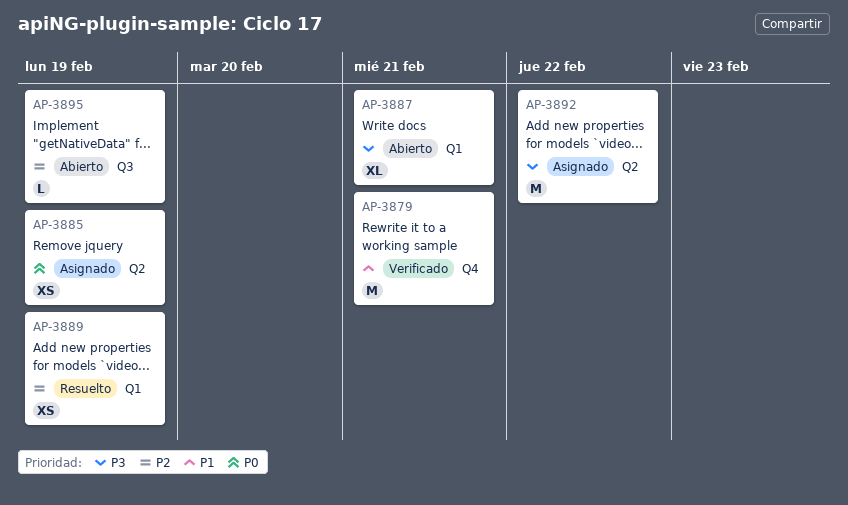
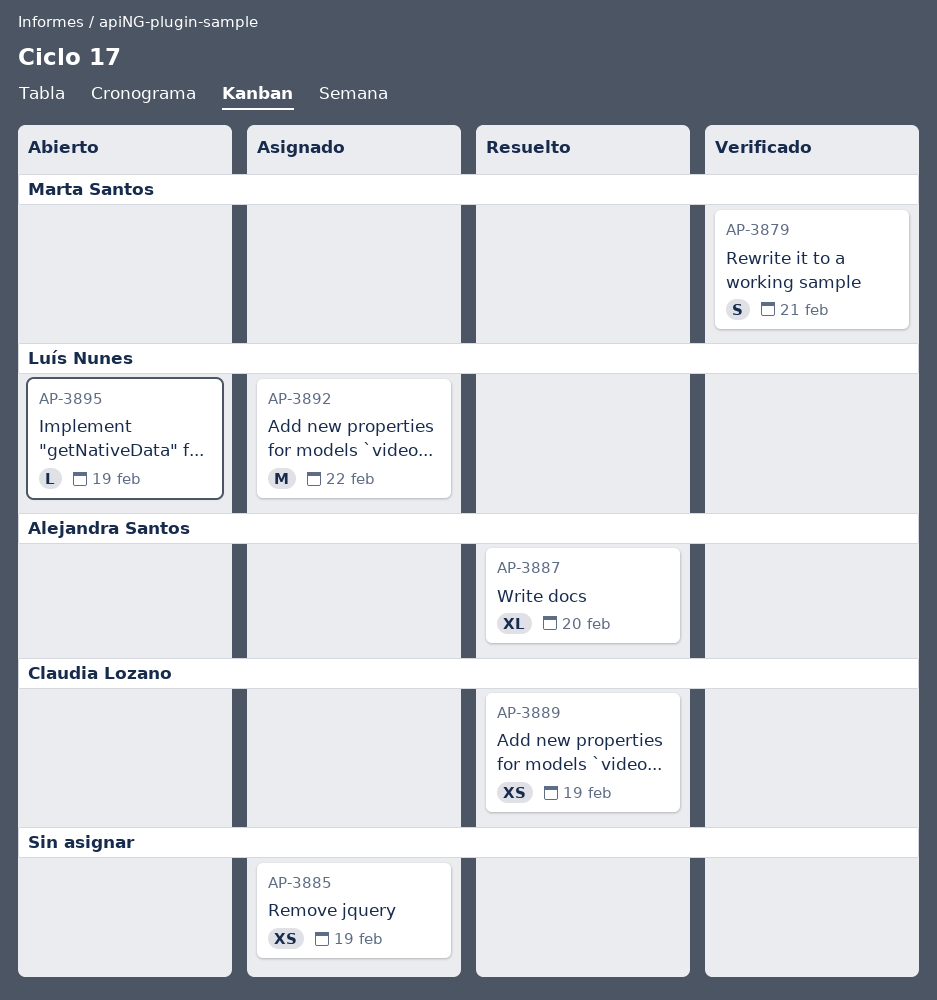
AP-3879, estimate: M -> S
AP-3887, status: Abierto -> Resuelto
AP-3887, due: Feb 21 -> Feb 20

